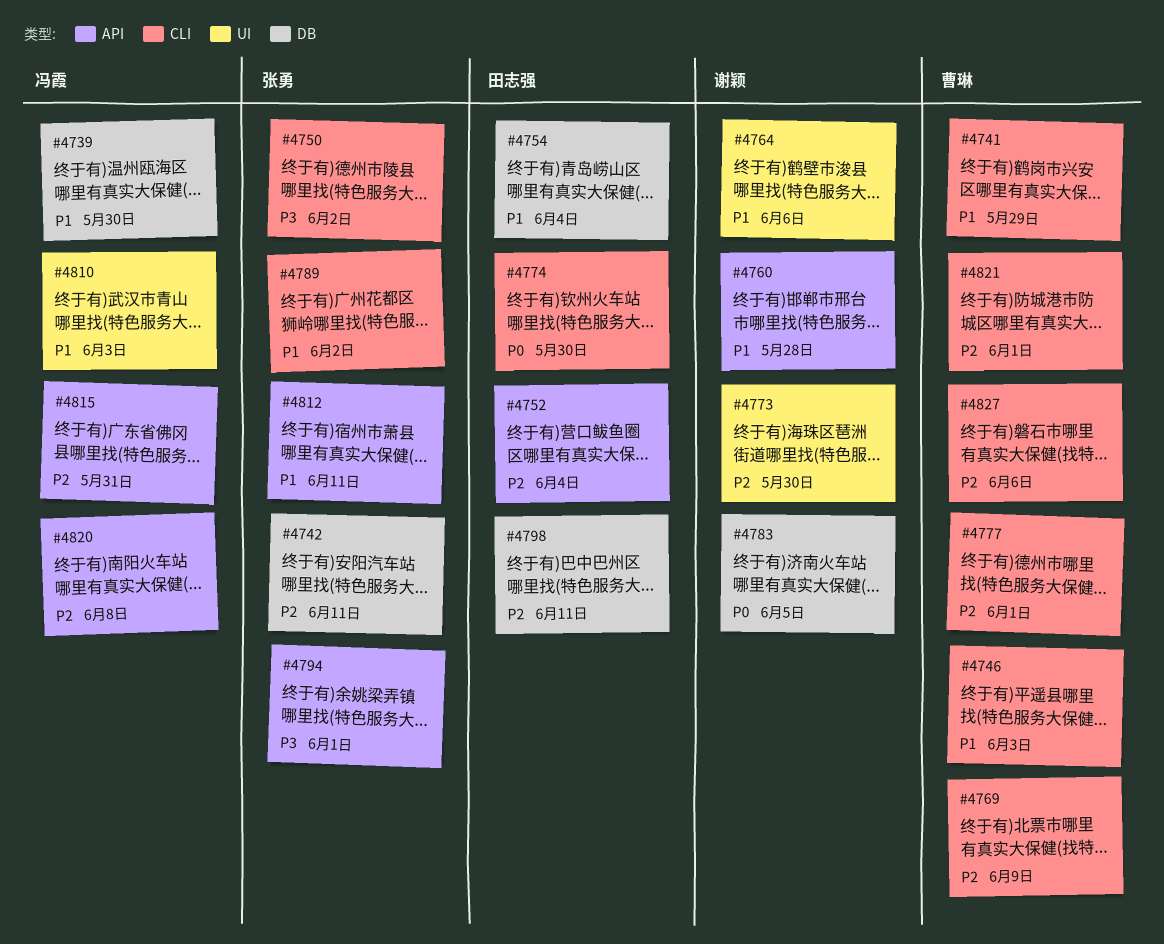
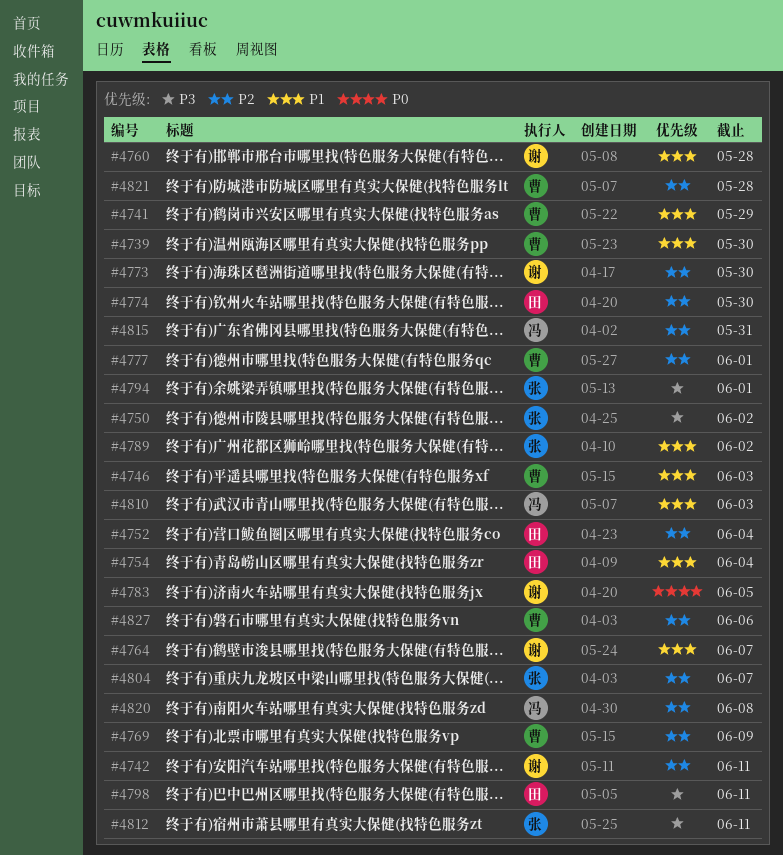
#4739, owner: 冯霞 -> 曹琳
#4742, owner: 张勇 -> 谢颖
#4764, due: Jun 6 -> Jun 7
#4774, priority: P0 -> P2
#4798, priority: P2 -> P3
#4804: none -> present
#4812, priority: P1 -> P3
#4821, due: Jun 1 -> May 28

